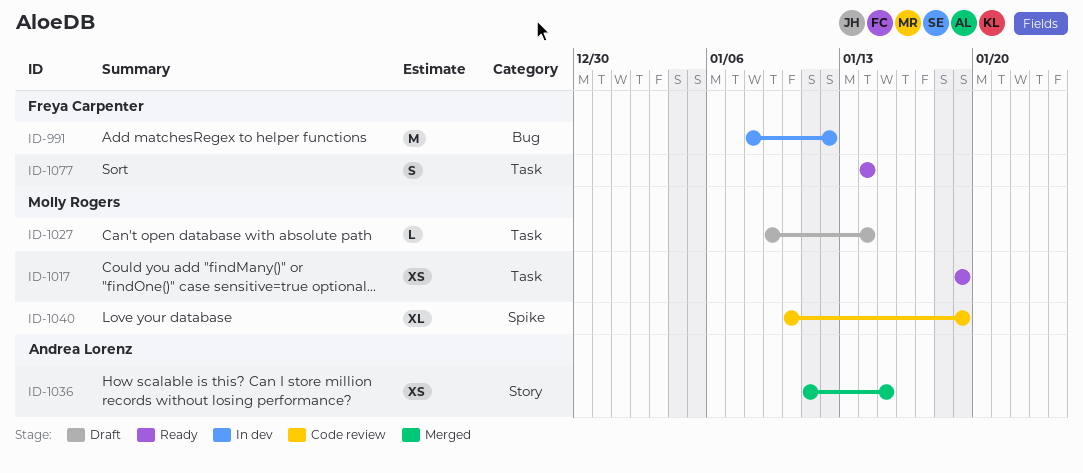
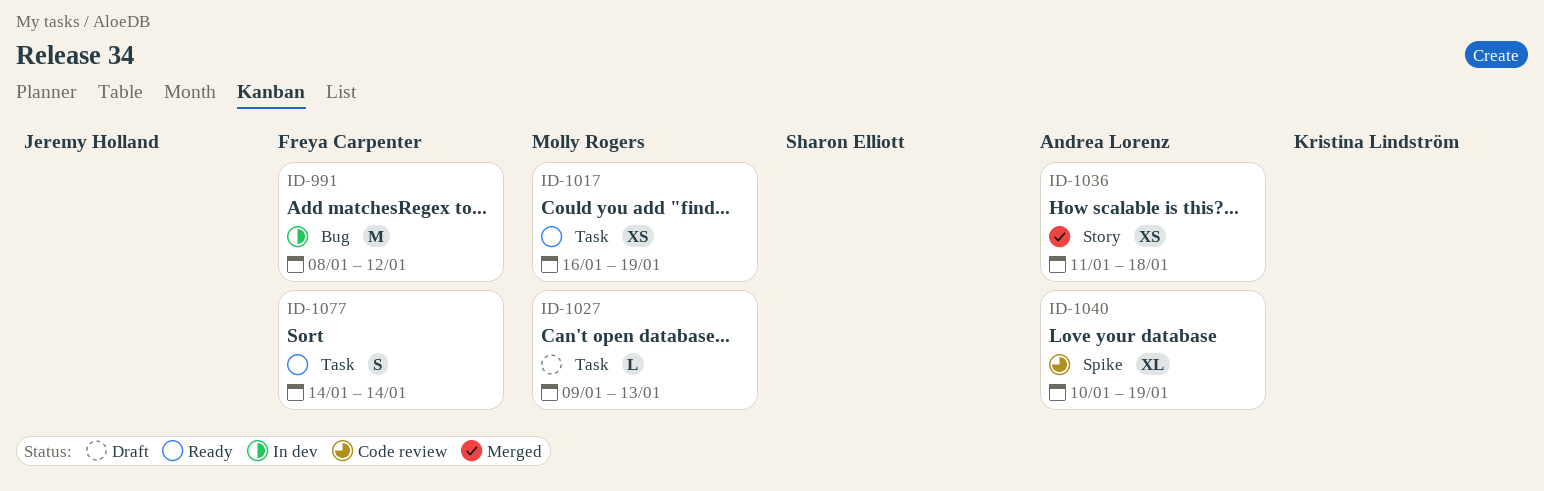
ID-1017, start: Jan 19 -> Jan 16
ID-1027, due: Jan 14 -> Jan 13
ID-1036, due: Jan 15 -> Jan 18
ID-1040, owner: Molly Rogers -> Andrea Lorenz

